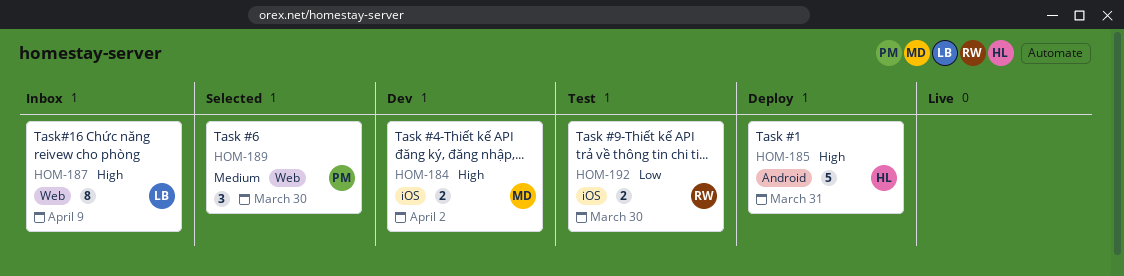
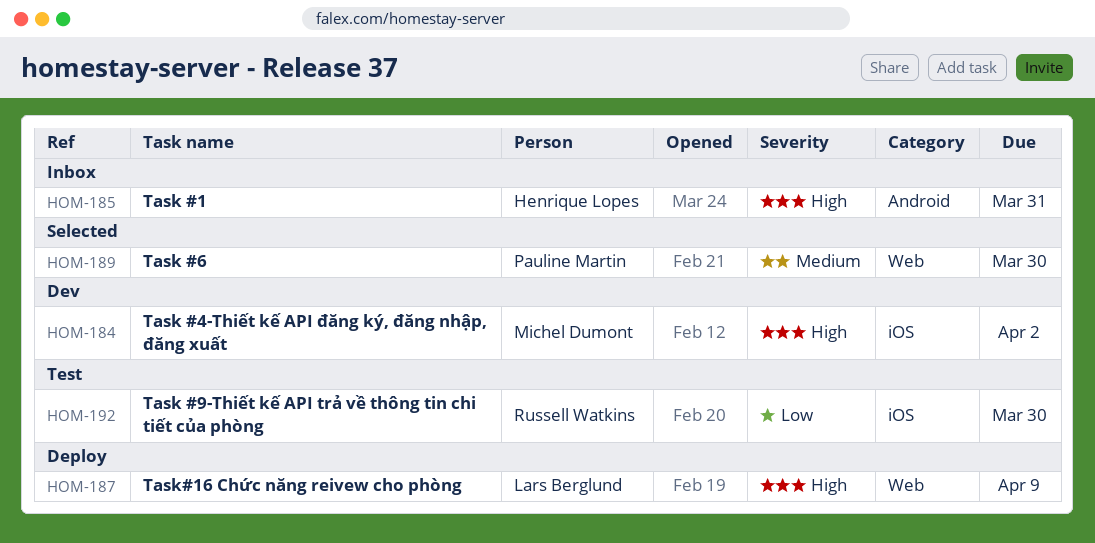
HOM-185, status: Deploy -> Inbox
HOM-187, status: Inbox -> Deploy

